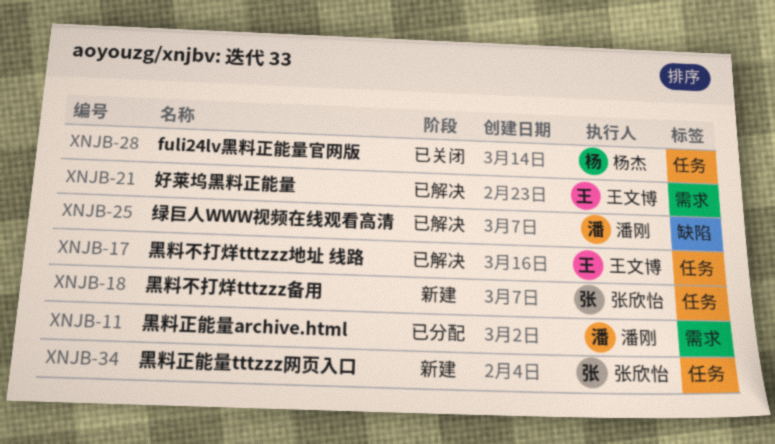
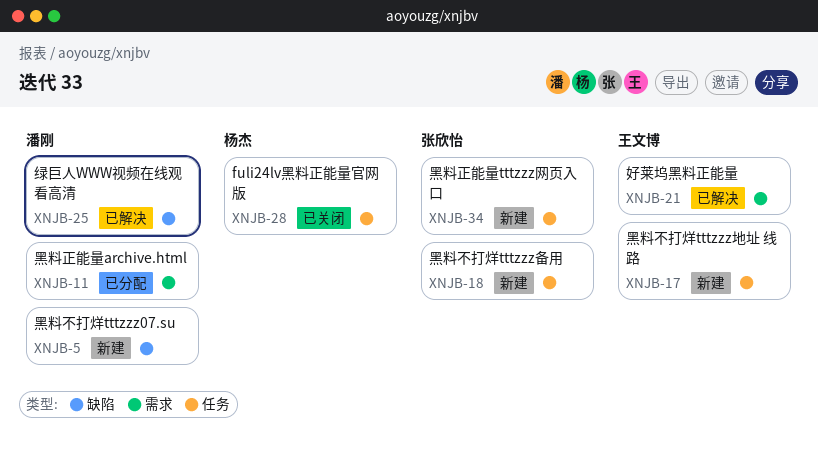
XNJB-5: none -> present
XNJB-17, status: 已解决 -> 新建

